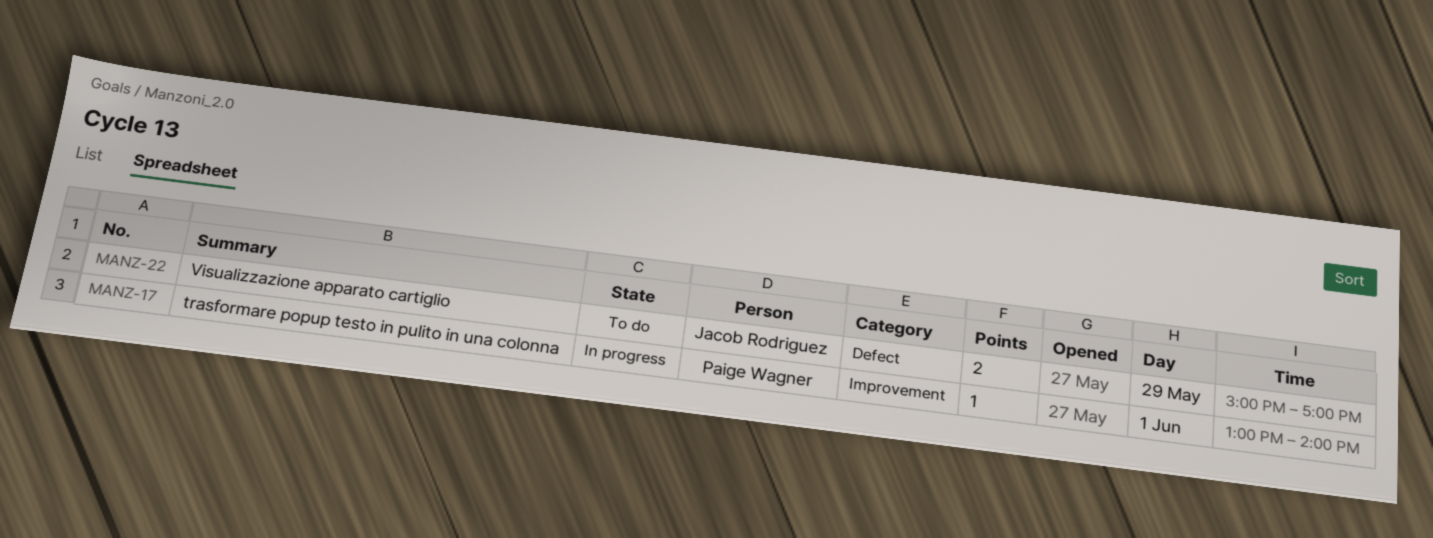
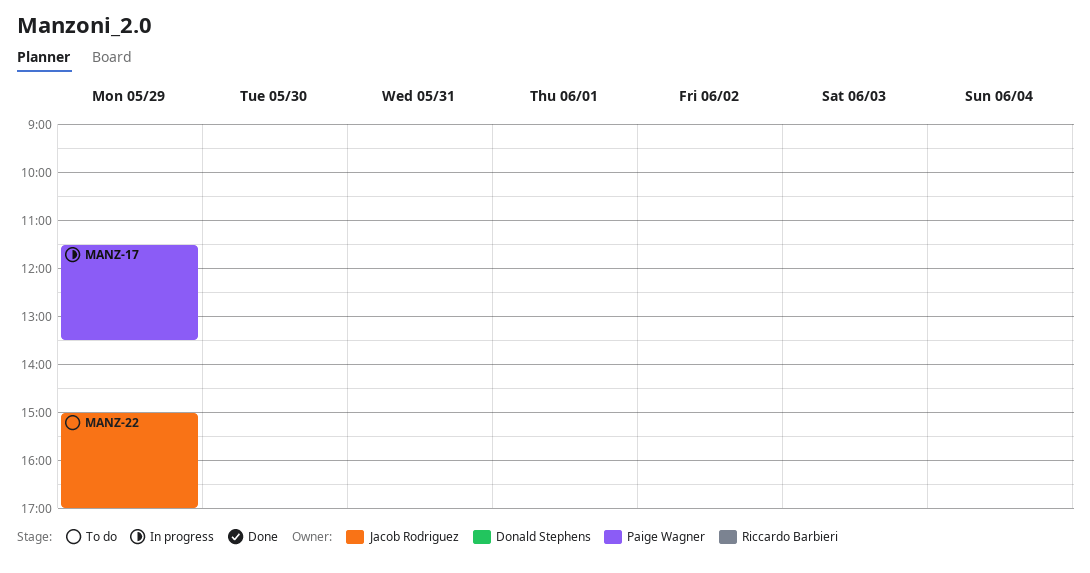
MANZ-17, day: Jun 1 -> May 29
MANZ-17, begins: 13:00 -> 11:30
MANZ-17, ends: 14:00 -> 13:30

